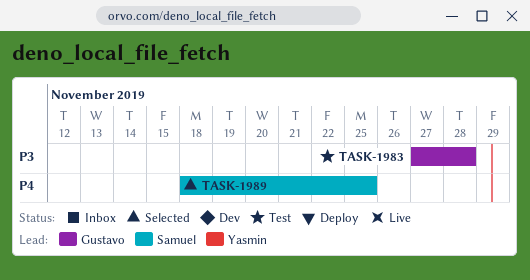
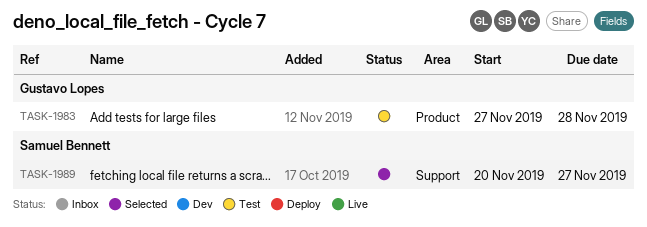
TASK-1989, start: Nov 18 -> Nov 20
TASK-1989, due: Nov 25 -> Nov 27

